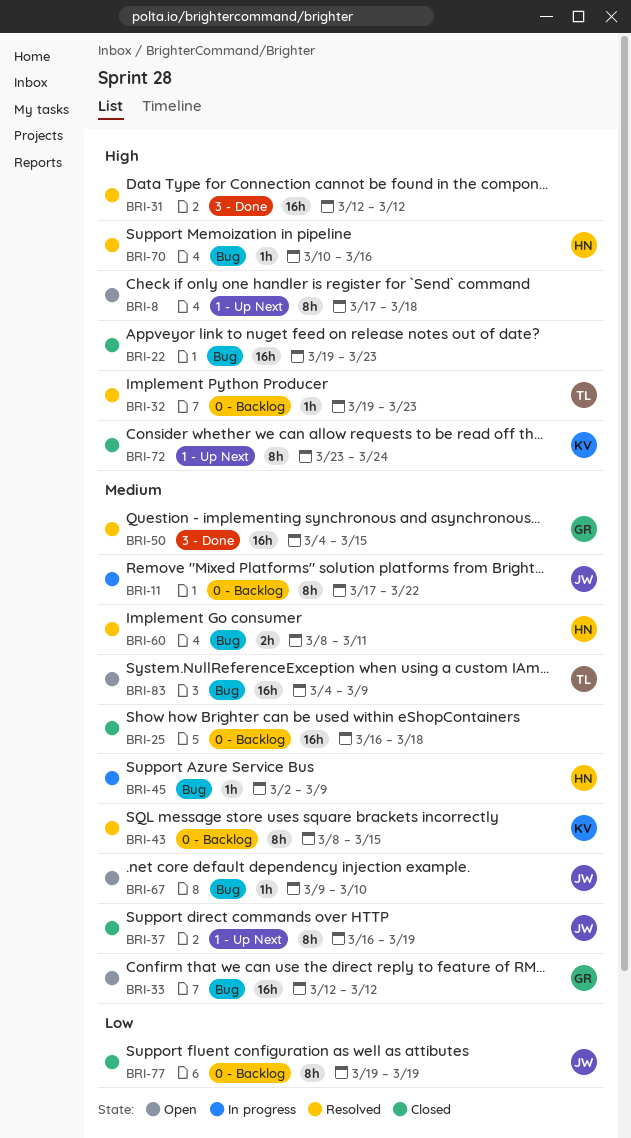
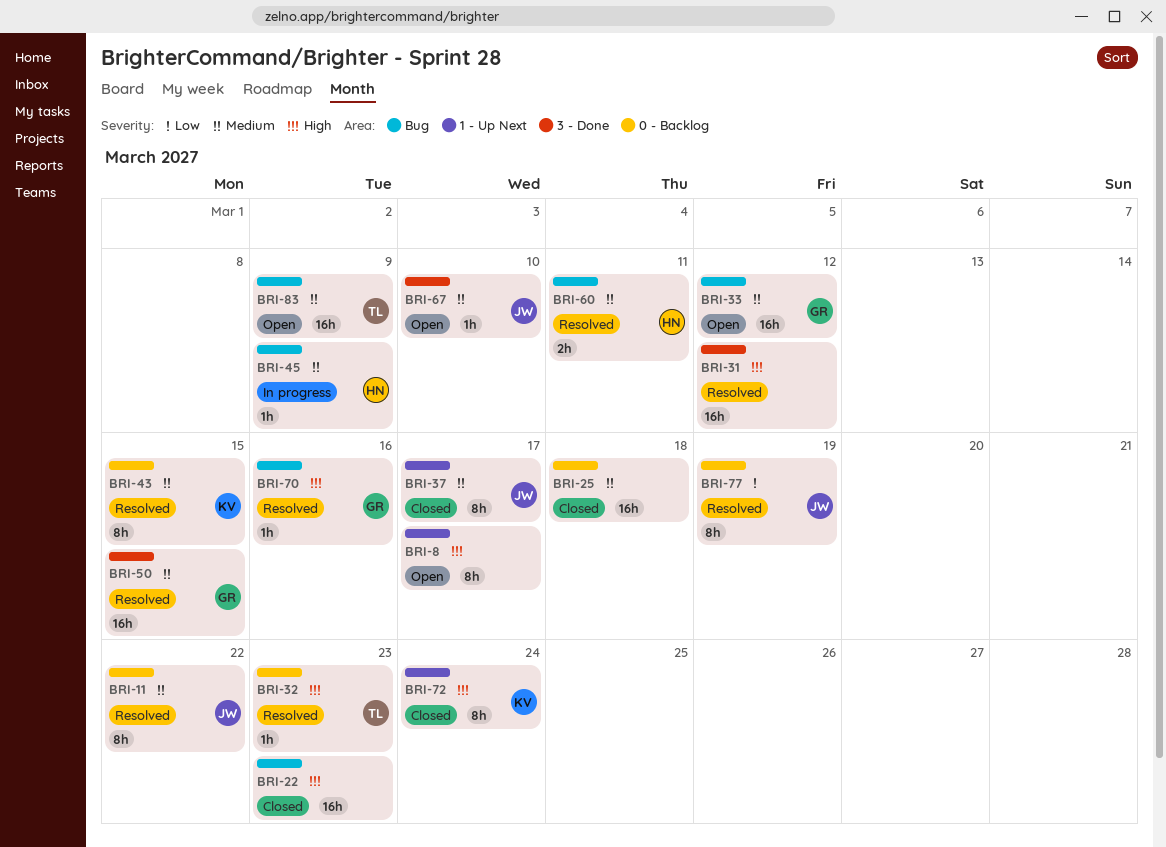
BRI-8, due: Mar 18 -> Mar 17
BRI-11, status: In progress -> Resolved
BRI-37, due: Mar 19 -> Mar 17
BRI-67, label: Bug -> 3 - Done
BRI-70, owner: HN -> GR
BRI-77, status: Closed -> Resolved

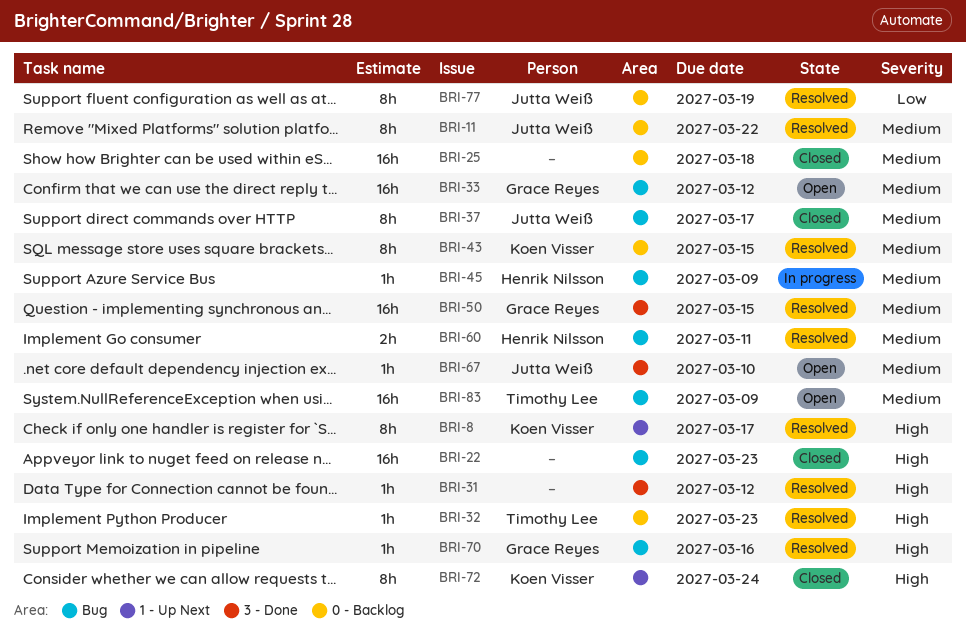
BRI-8, status: Open -> Resolved
BRI-8, owner: none -> Koen Visser
BRI-31, estimate: 16h -> 1h
BRI-37, label: 1 - Up Next -> Bug

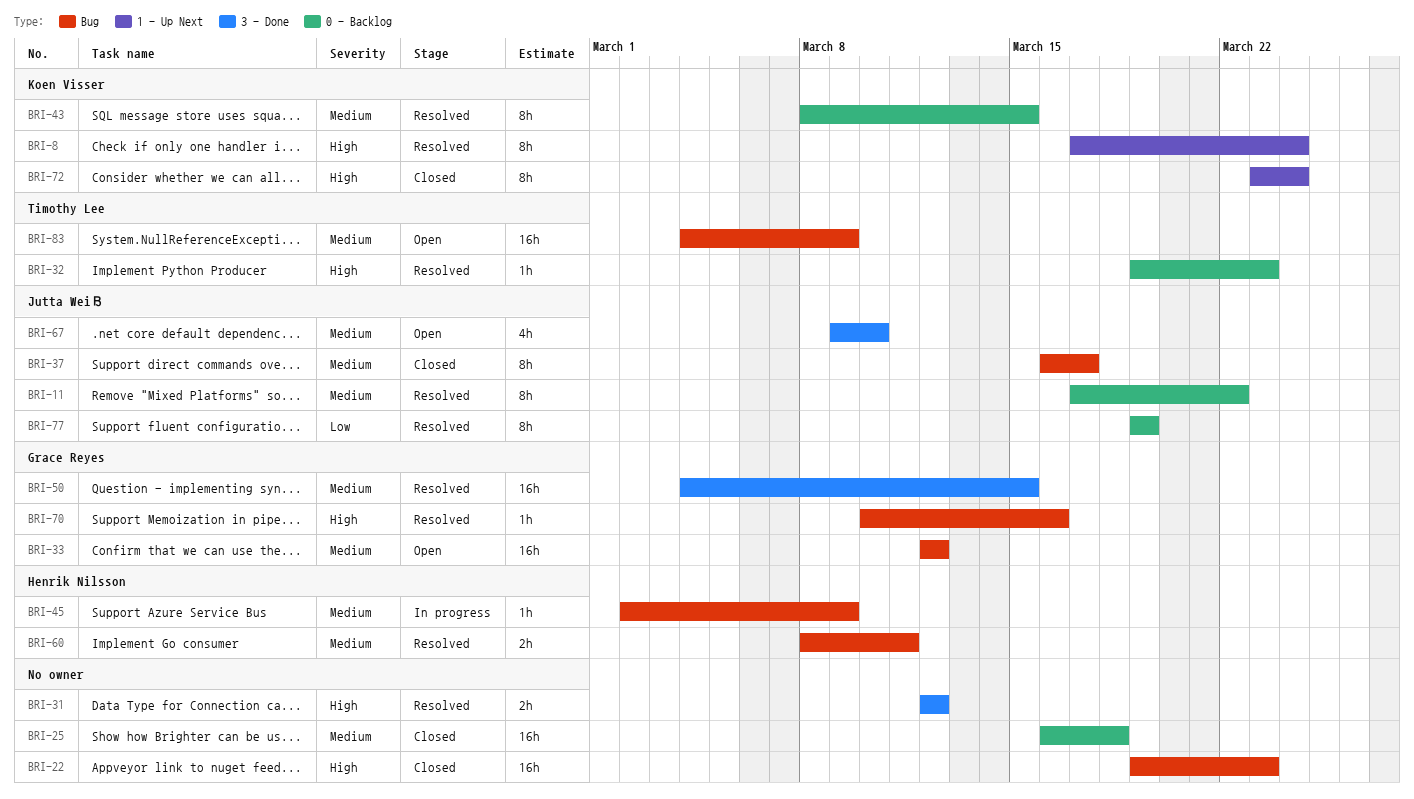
BRI-8, due: Mar 17 -> Mar 24
BRI-31, estimate: 1h -> 2h
BRI-67, estimate: 1h -> 4h

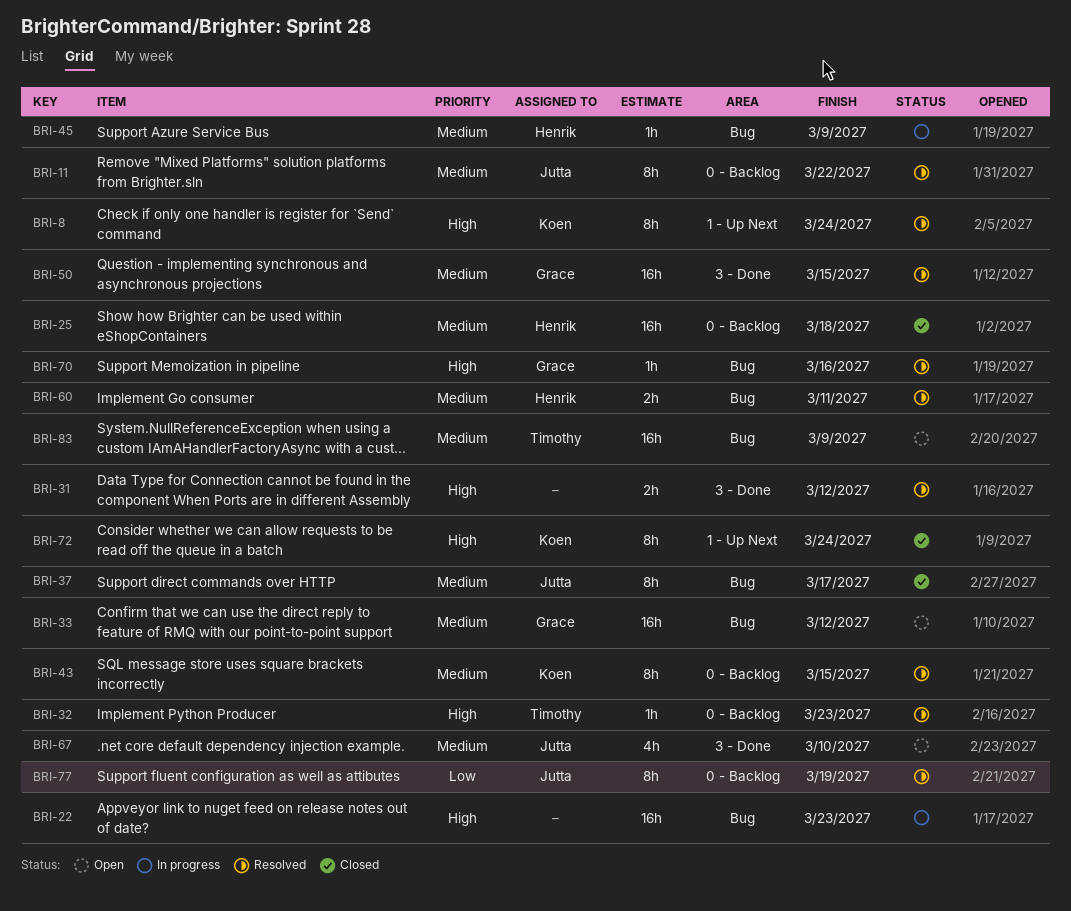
BRI-22, status: Closed -> In progress
BRI-25, owner: none -> Henrik Nilsson

